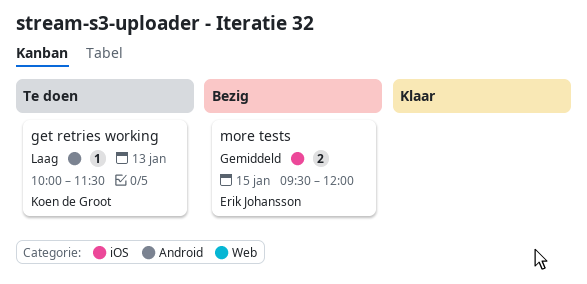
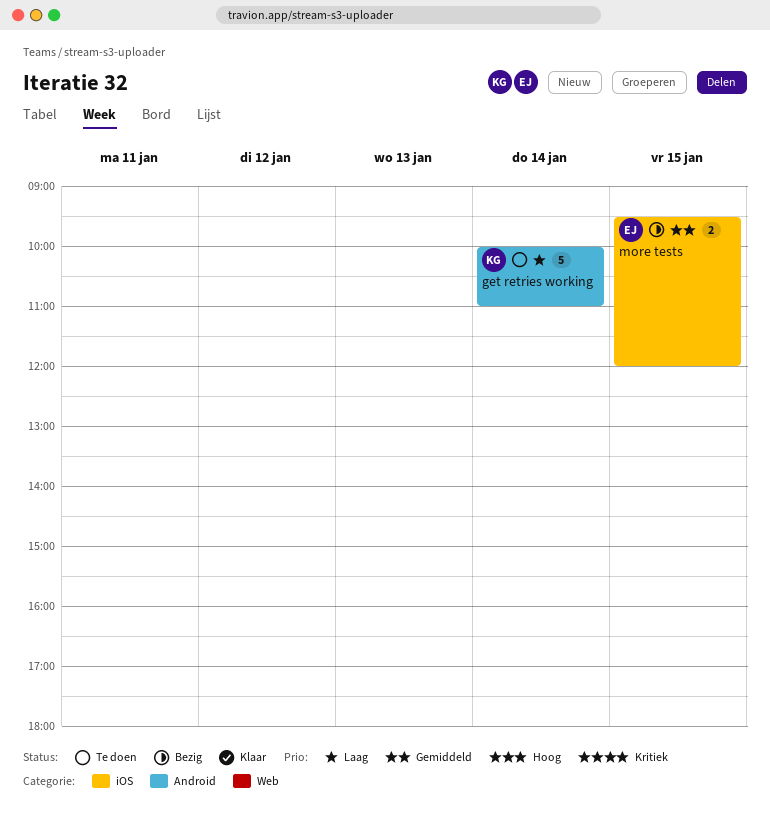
get retries working, estimate: 1 -> 5
get retries working, day: Jan 13 -> Jan 14
get retries working, ends: 11:30 -> 11:00

